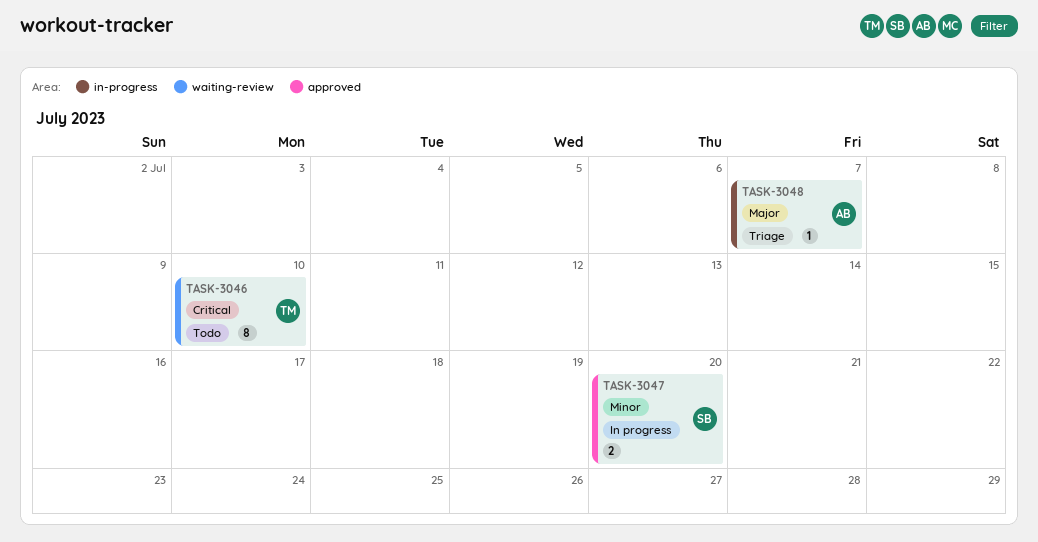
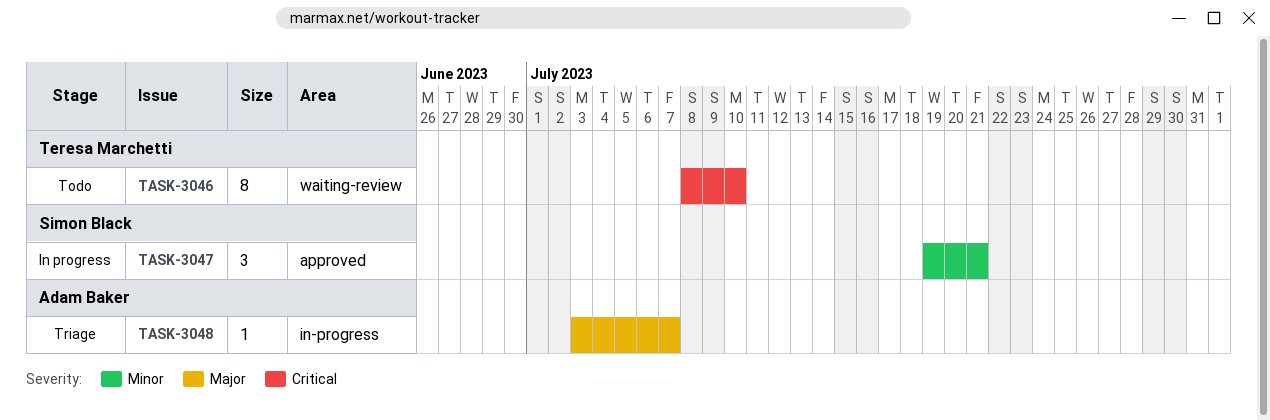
TASK-3047, estimate: 2 -> 3
TASK-3047, due: Jul 20 -> Jul 21

